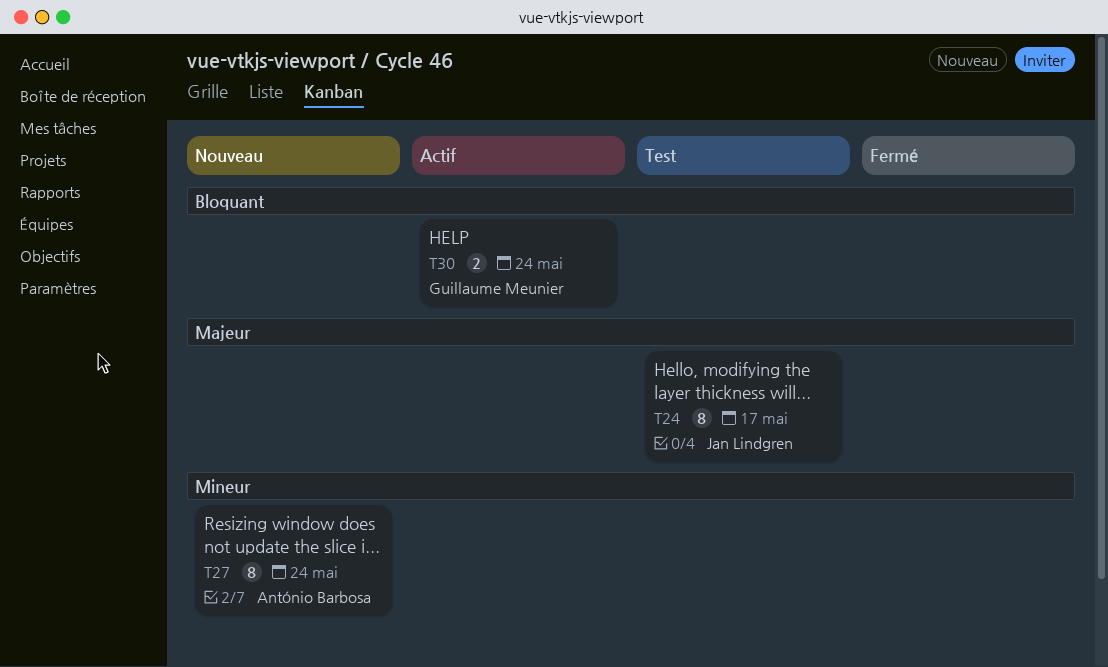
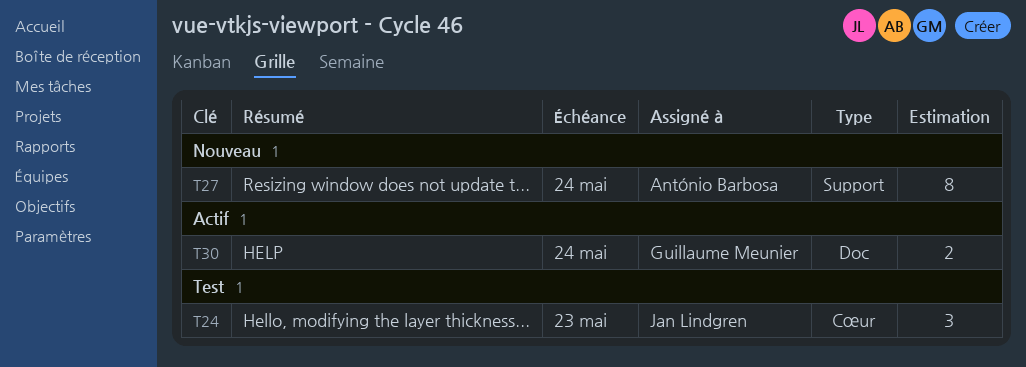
T24, estimate: 8 -> 3
T24, due: May 17 -> May 23

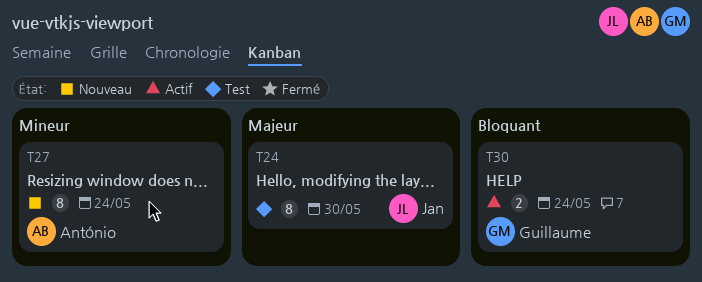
T24, estimate: 3 -> 8
T24, due: May 23 -> May 30

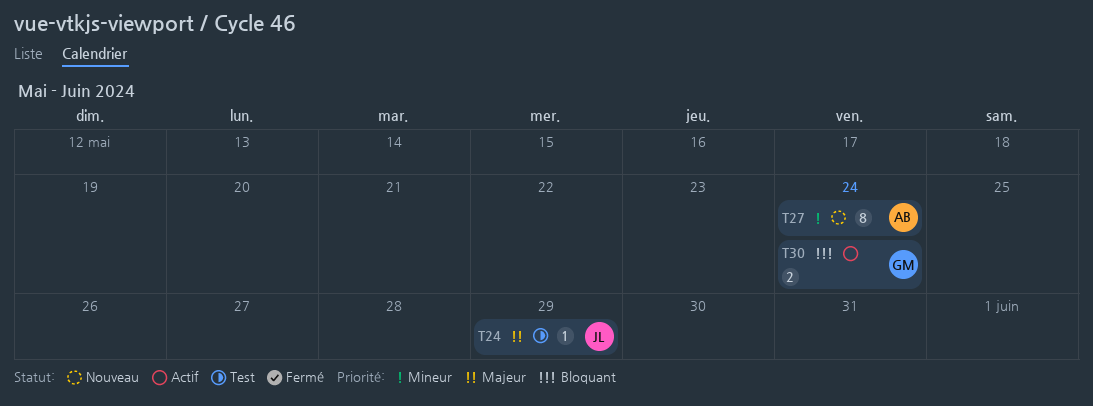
T24, estimate: 8 -> 1
T24, due: May 30 -> May 29

